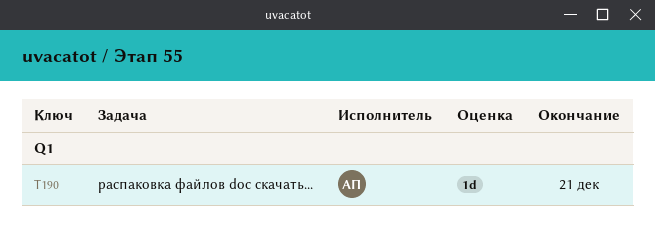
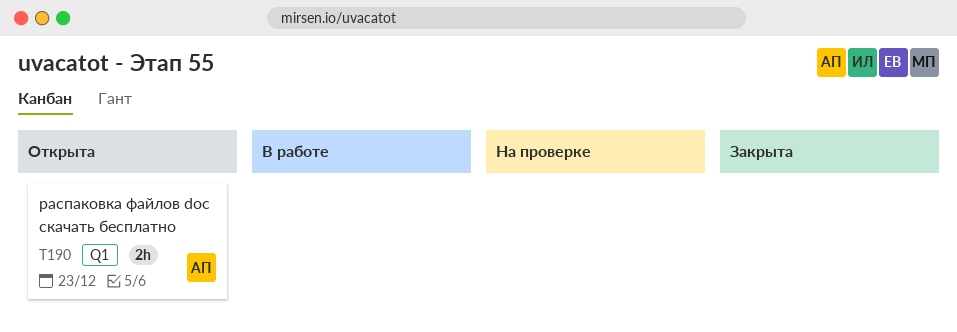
T190, estimate: 1d -> 2h
T190, due: Dec 21 -> Dec 23

